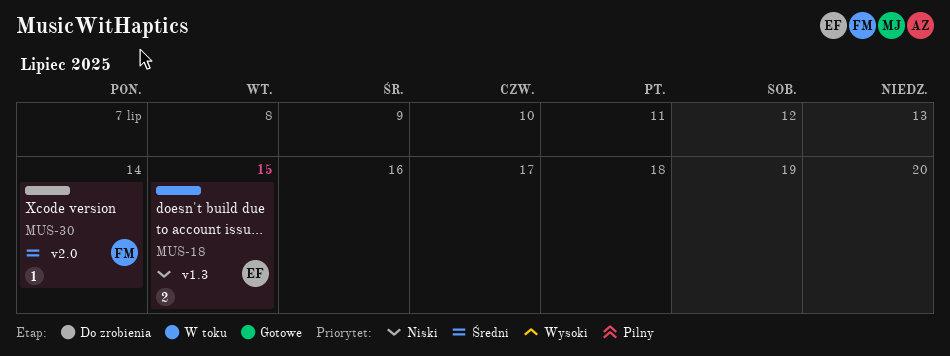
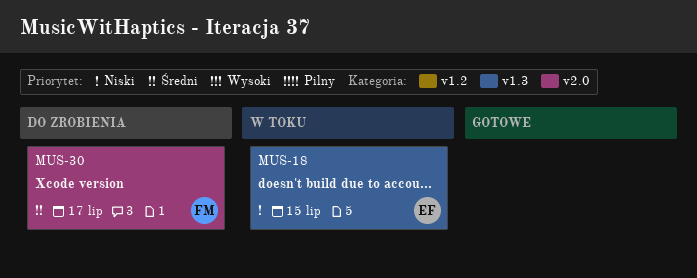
MUS-30, due: Jul 14 -> Jul 17

